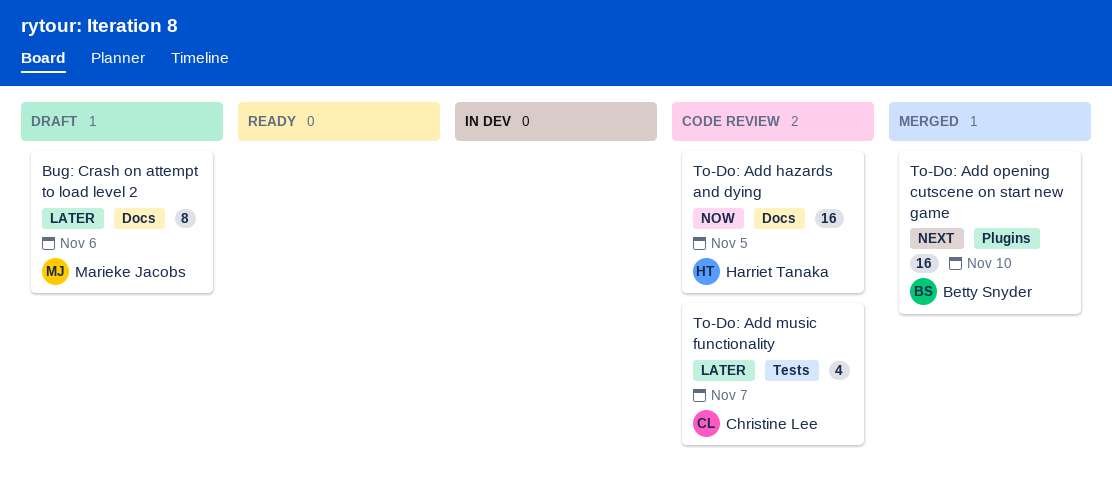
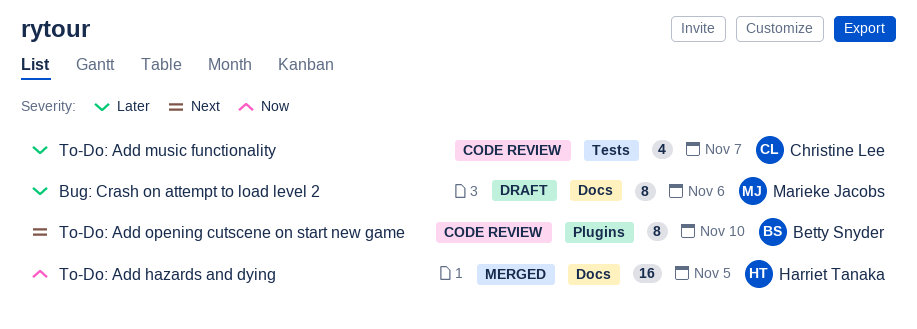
To-Do: Add hazards and dying, status: Code review -> Merged
To-Do: Add opening cutscene on start new game, status: Merged -> Code review
To-Do: Add opening cutscene on start new game, estimate: 16 -> 8

